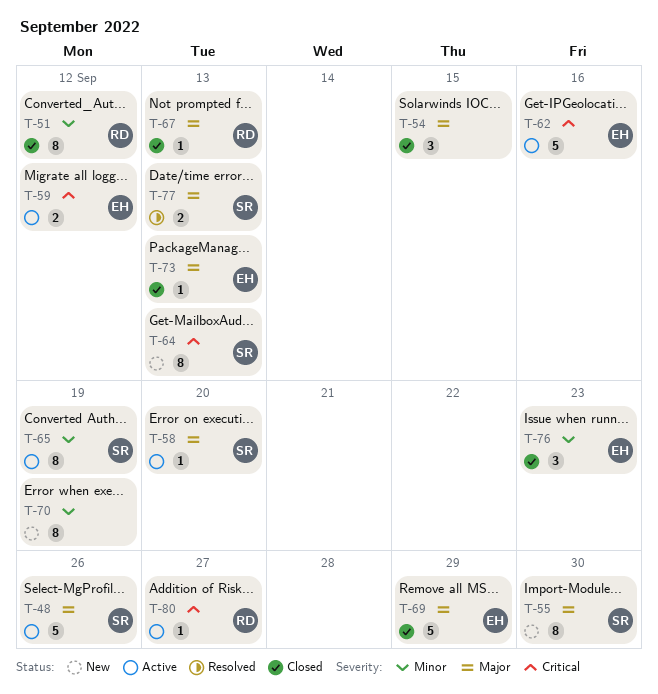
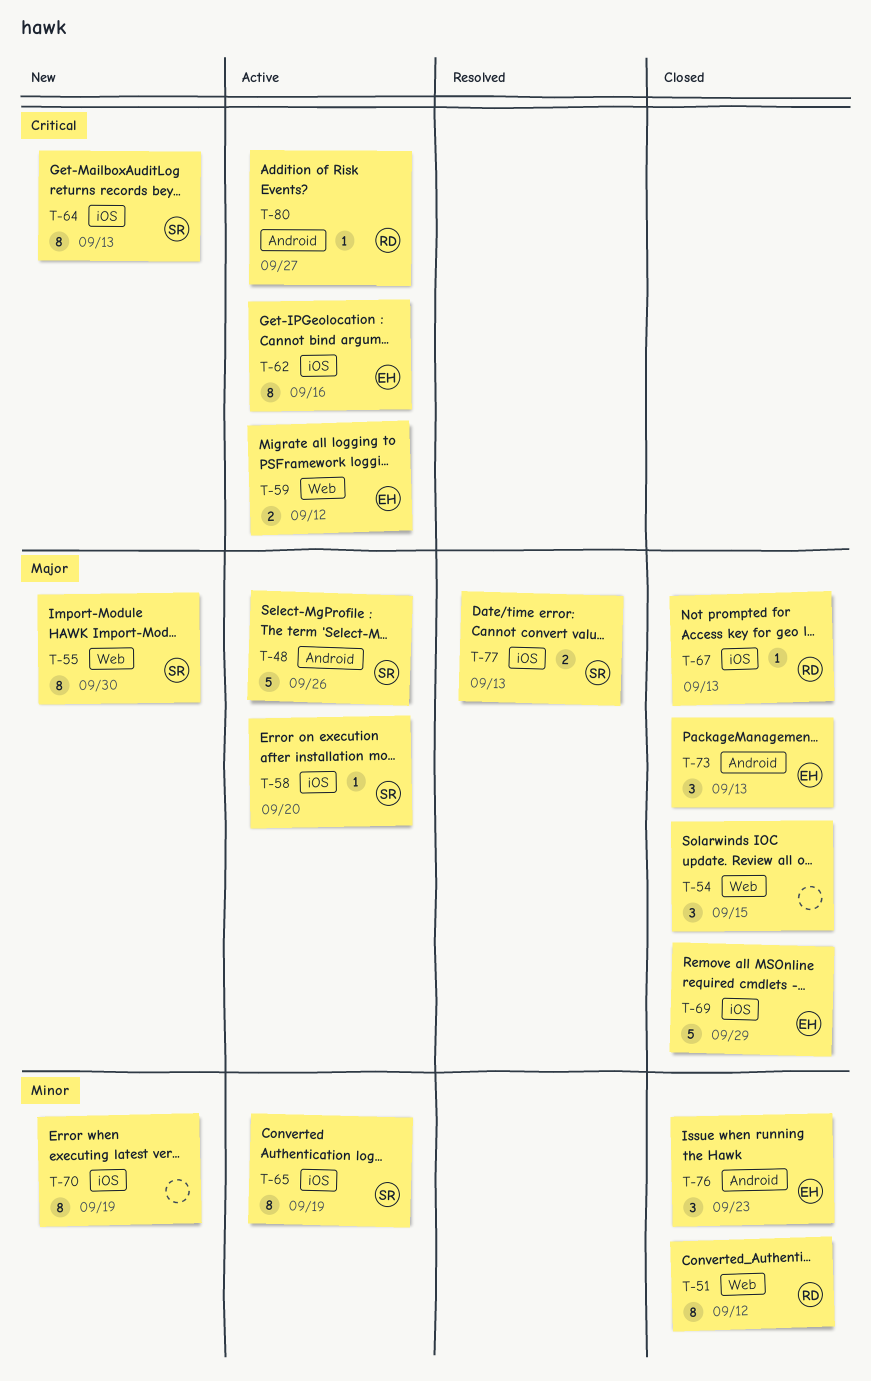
T-62, estimate: 5 -> 8
T-73, estimate: 1 -> 3

